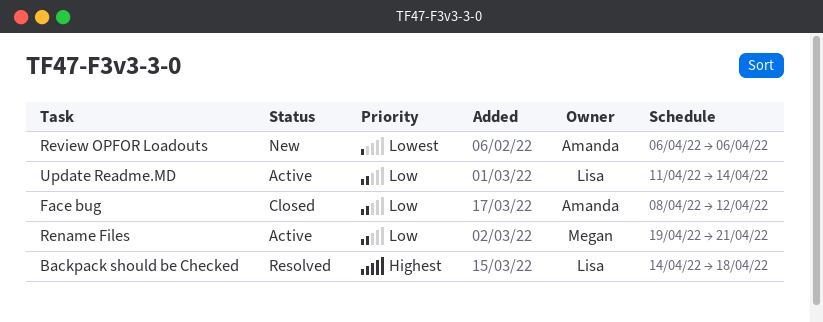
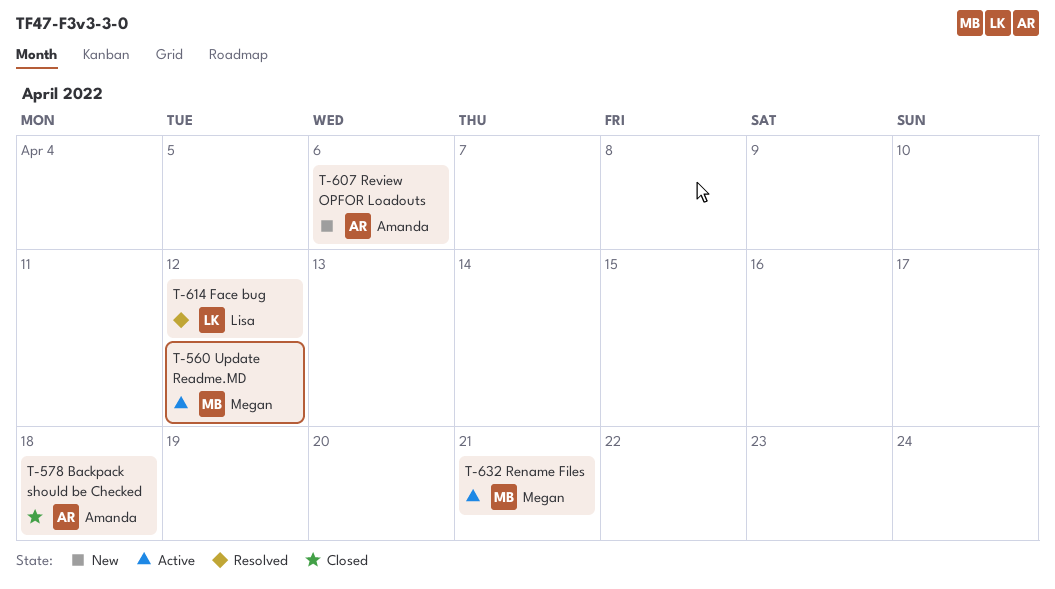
Backpack should be Checked, status: Resolved -> Closed
Backpack should be Checked, owner: Lisa -> Amanda
Face bug, status: Closed -> Resolved
Face bug, owner: Amanda -> Lisa
Update Readme.MD, owner: Lisa -> Megan
Update Readme.MD, due: Apr 14 -> Apr 12

